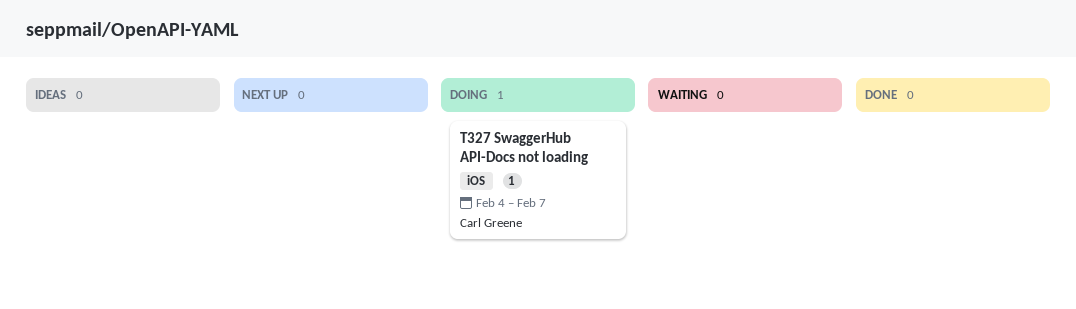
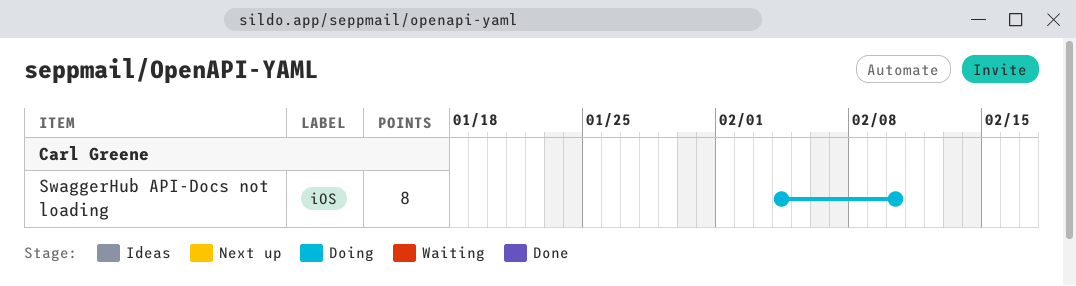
SwaggerHub API-Docs not loading, estimate: 1 -> 8
SwaggerHub API-Docs not loading, due: Feb 7 -> Feb 10

